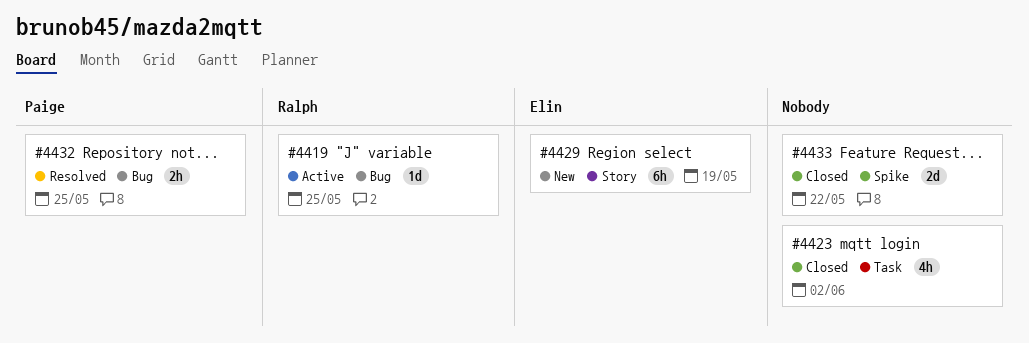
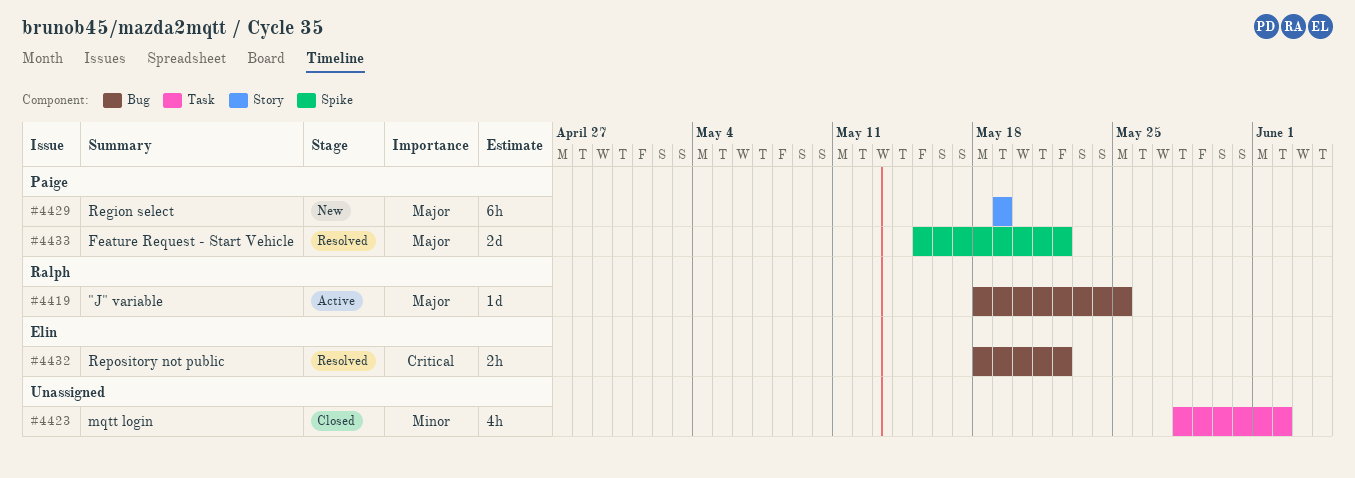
#4429, owner: Elin -> Paige
#4432, owner: Paige -> Elin
#4432, due: May 25 -> May 22
#4433, status: Closed -> Resolved
#4433, owner: none -> Paige

